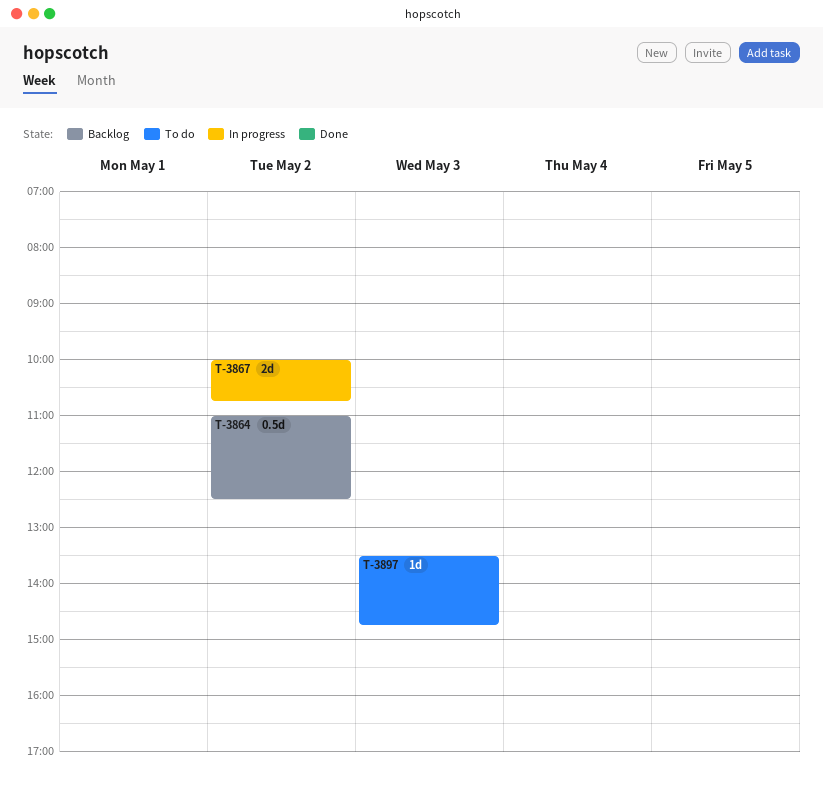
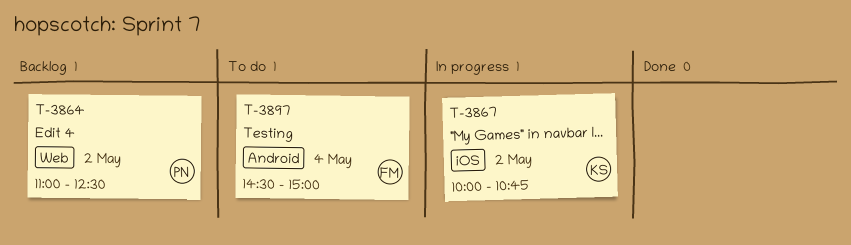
T-3897, day: May 3 -> May 4
T-3897, begins: 13:30 -> 14:30
T-3897, ends: 14:45 -> 15:00

